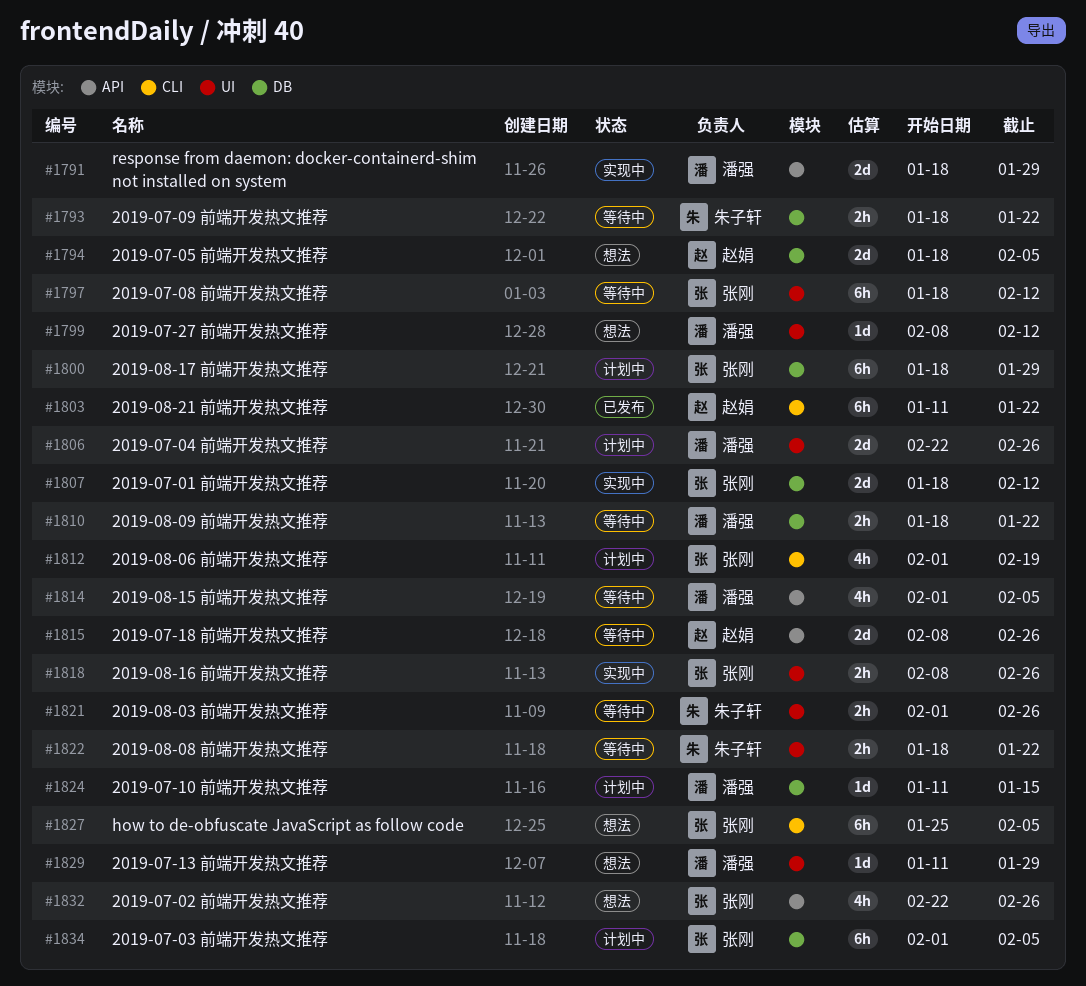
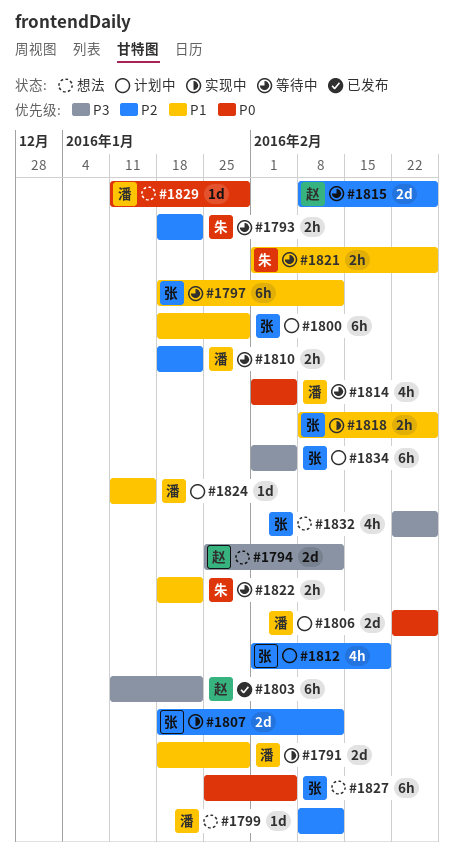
#1794, start: Jan 18 -> Jan 25
#1794, due: Feb 5 -> Feb 12

